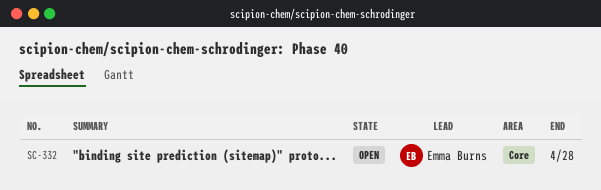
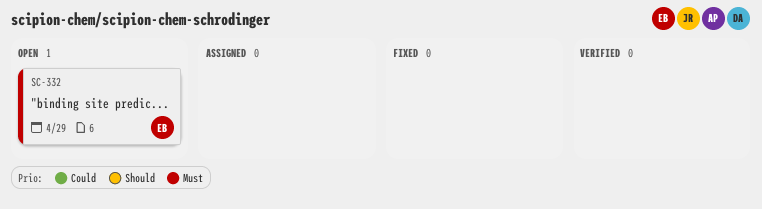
SC-332, due: Apr 28 -> Apr 29

